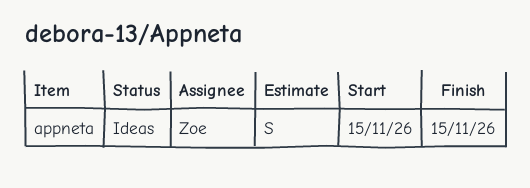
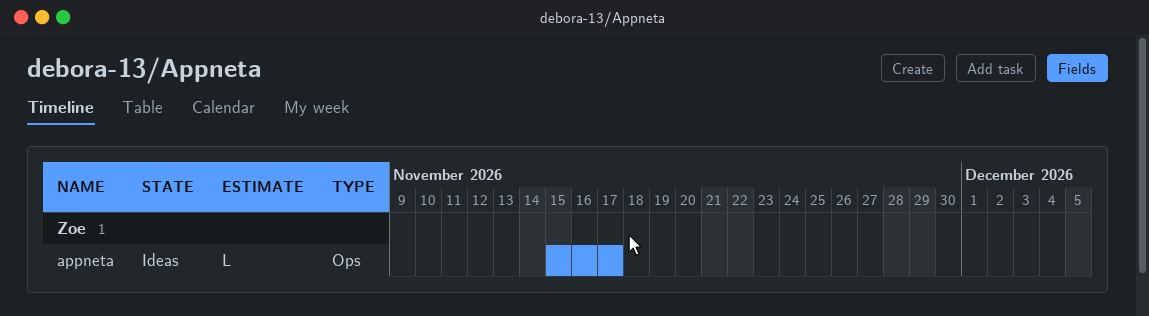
appneta, estimate: S -> L
appneta, due: Nov 15 -> Nov 17

